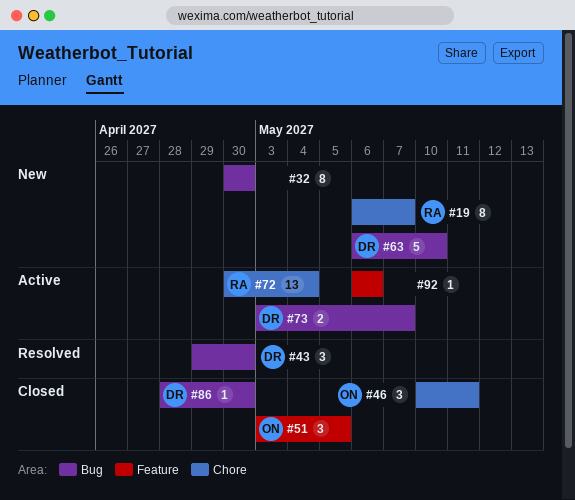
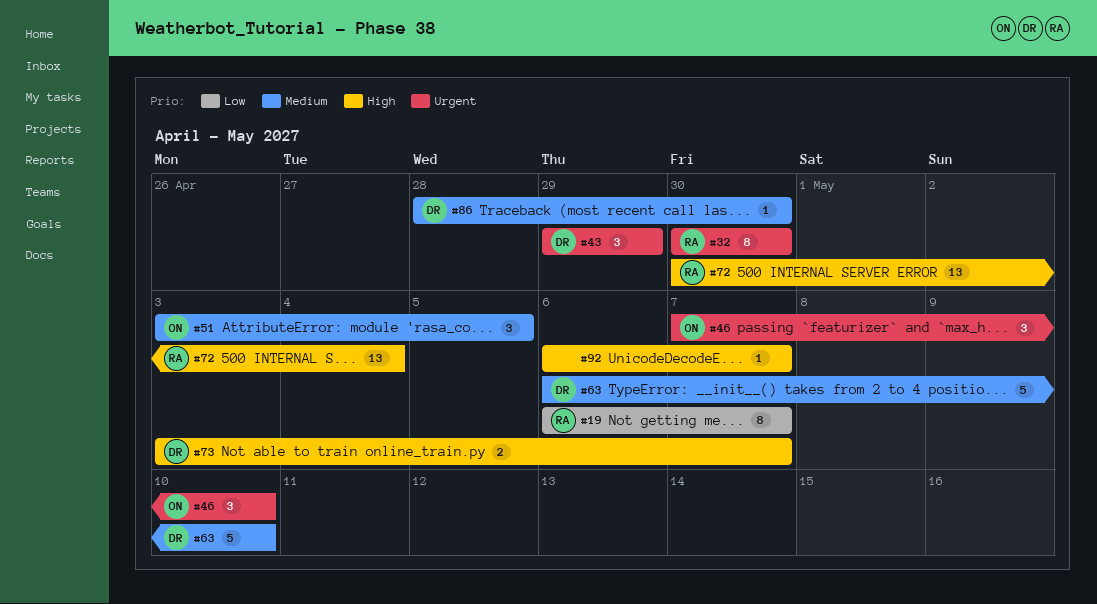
#32, owner: none -> RA
#43, due: Apr 30 -> Apr 29
#46, start: May 10 -> May 7
#46, due: May 11 -> May 10
#92, due: May 6 -> May 7

